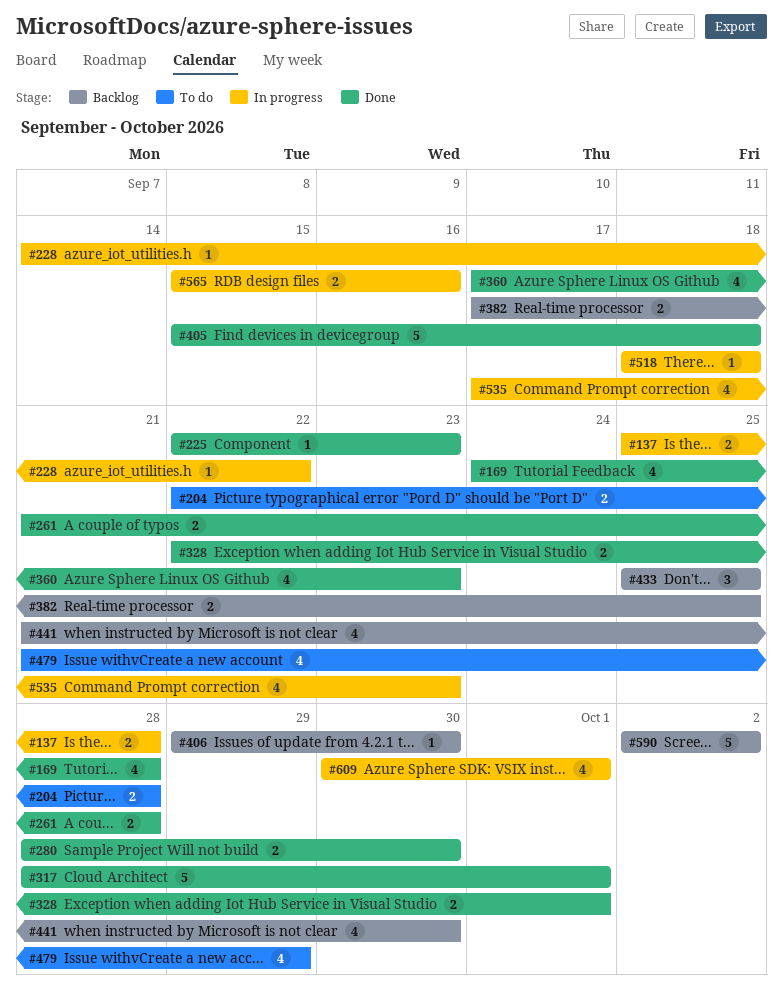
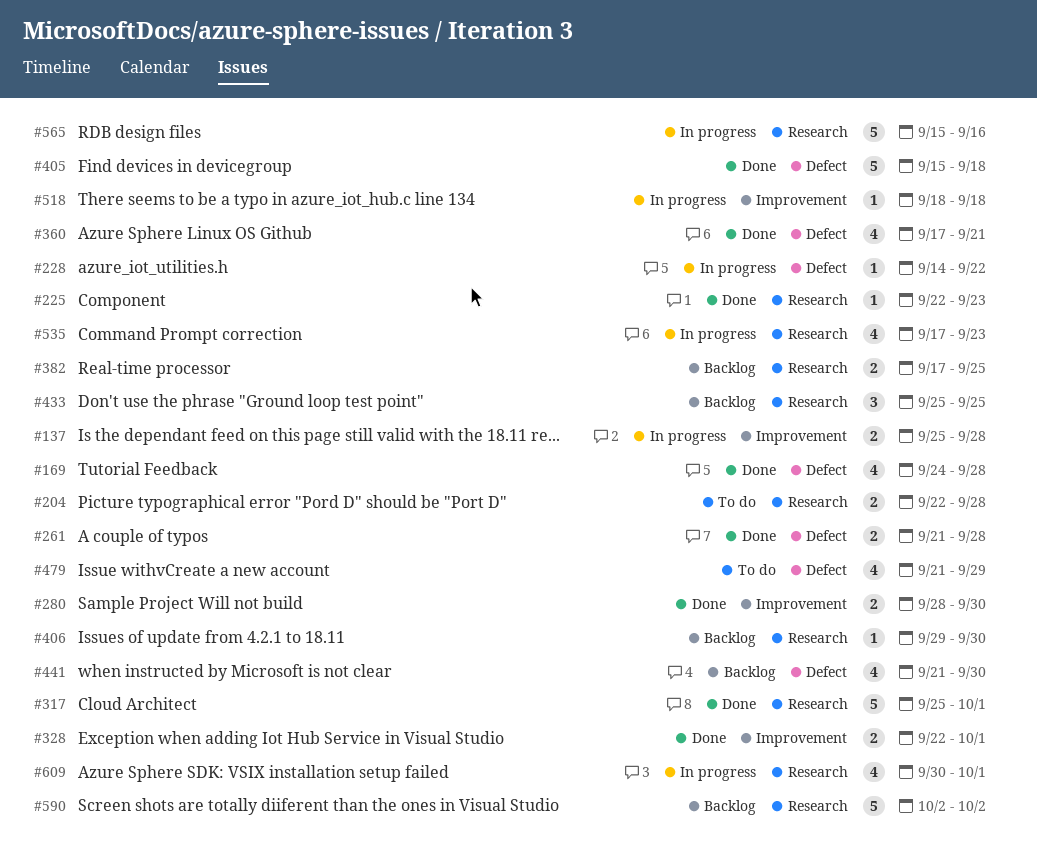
#317, start: Sep 28 -> Sep 25
#360, due: Sep 23 -> Sep 21
#565, estimate: 2 -> 5

